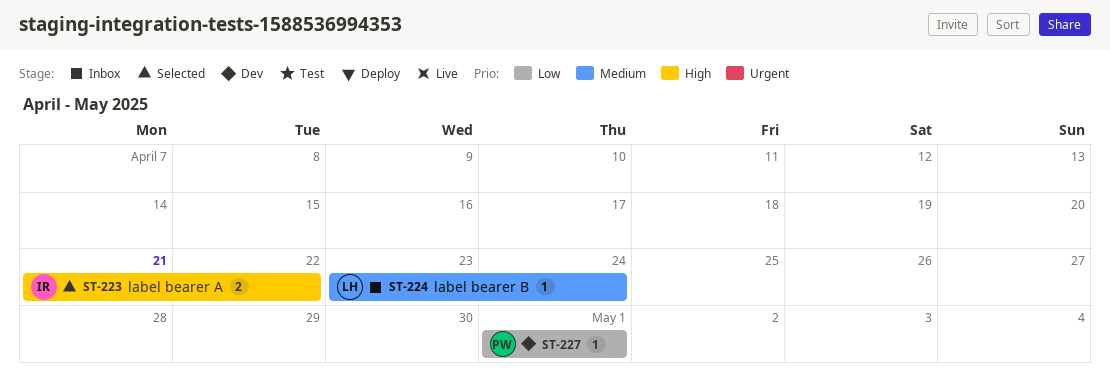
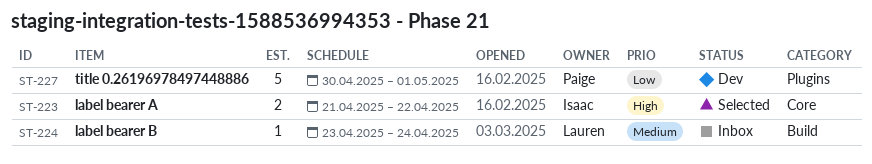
ST-227, estimate: 1 -> 5
ST-227, start: May 1 -> Apr 30

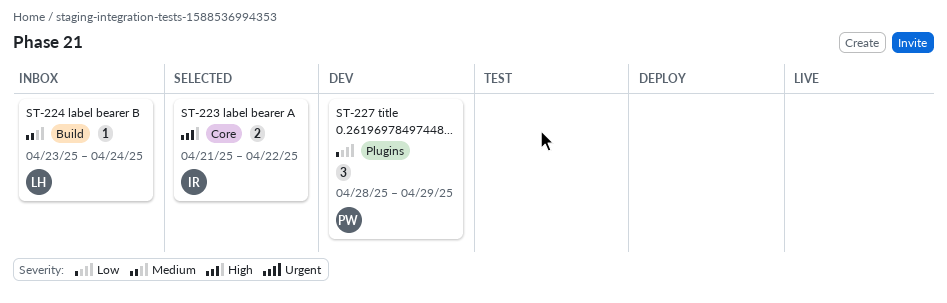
ST-227, estimate: 5 -> 3
ST-227, start: Apr 30 -> Apr 28
ST-227, due: May 1 -> Apr 29

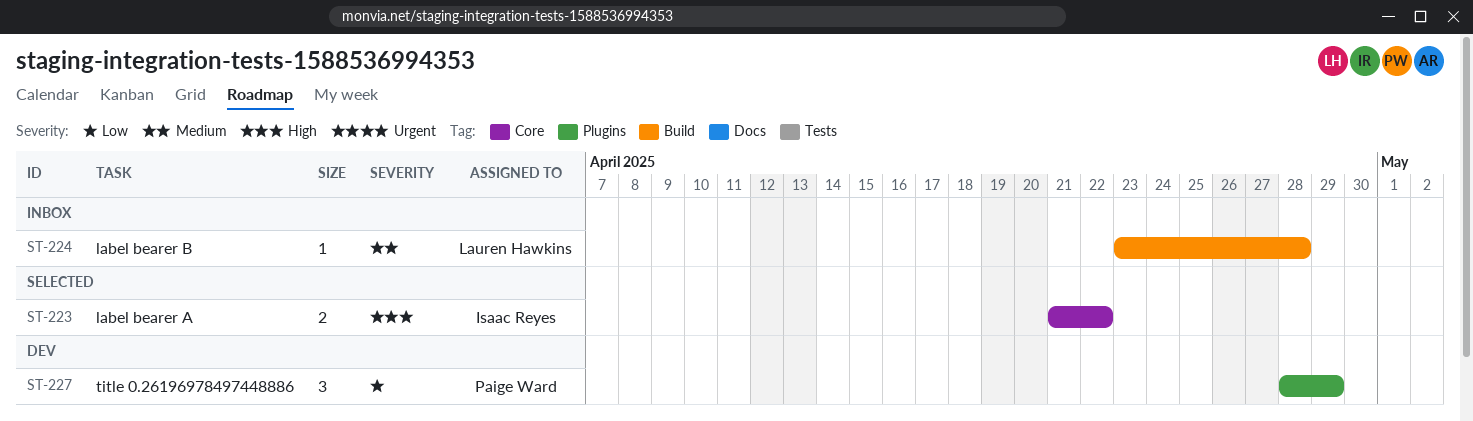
ST-224, due: Apr 24 -> Apr 28

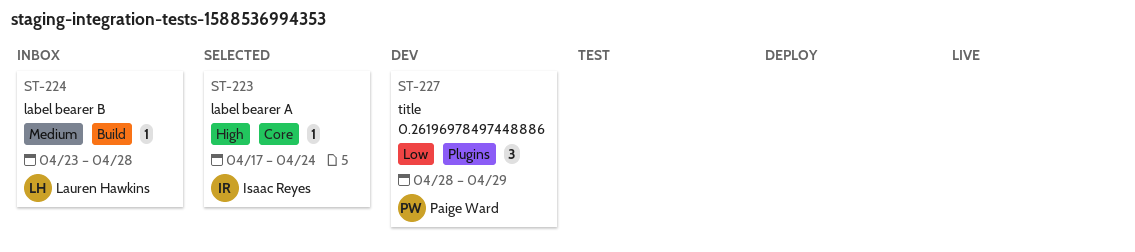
ST-223, estimate: 2 -> 1
ST-223, start: Apr 21 -> Apr 17
ST-223, due: Apr 22 -> Apr 24

